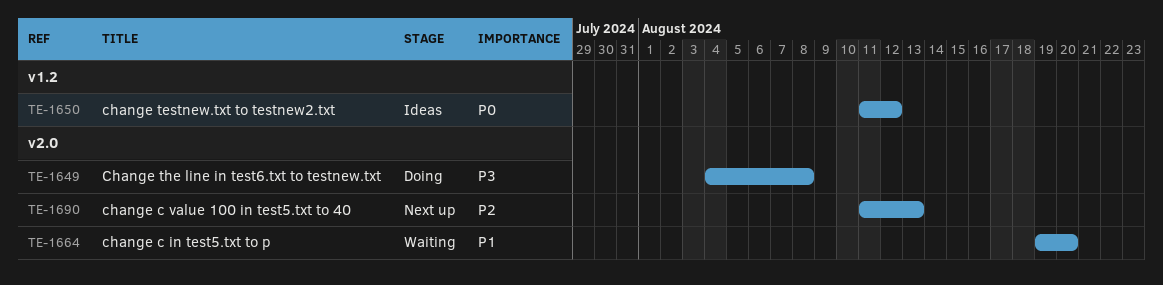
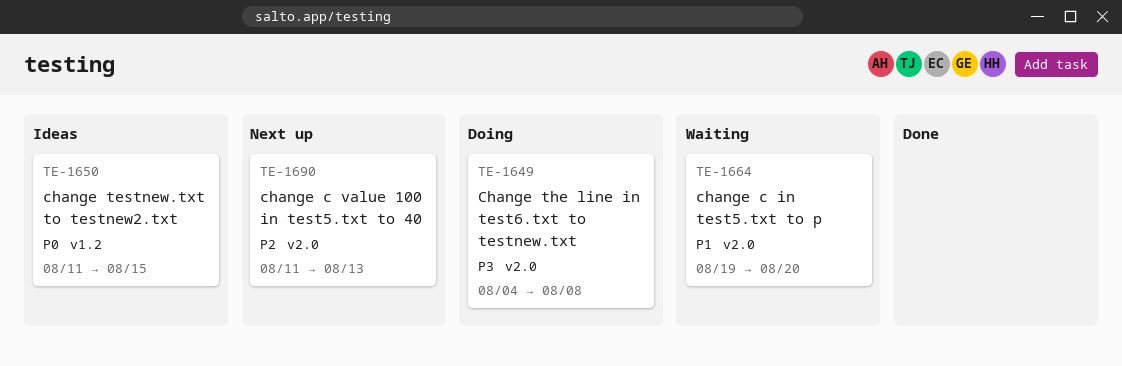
TE-1650, due: Aug 12 -> Aug 15

